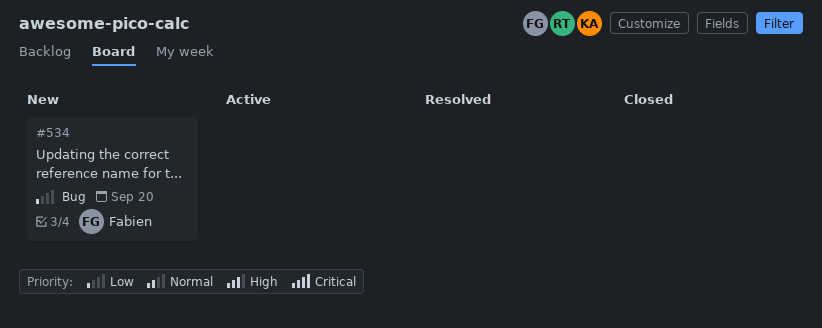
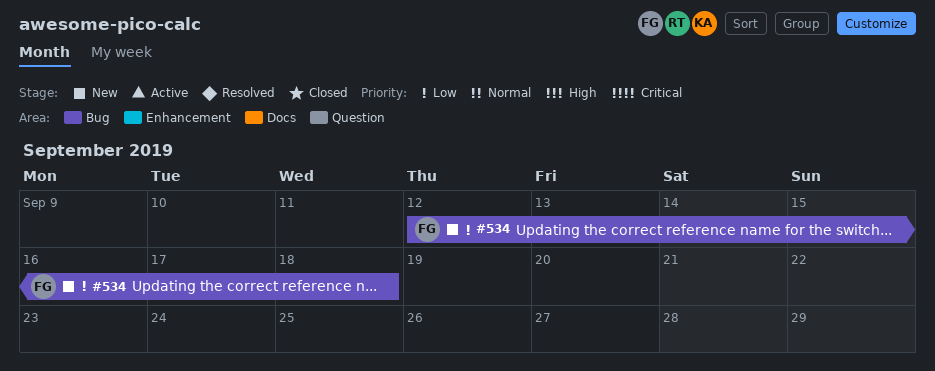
#534, due: Sep 20 -> Sep 18

